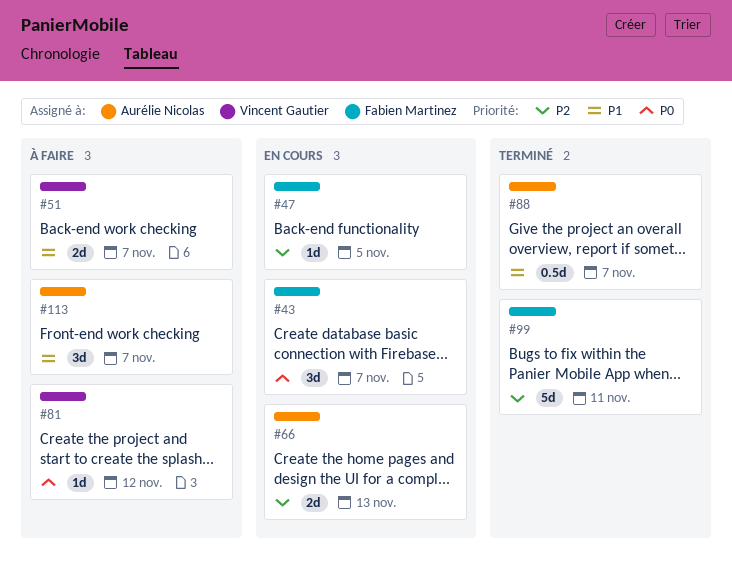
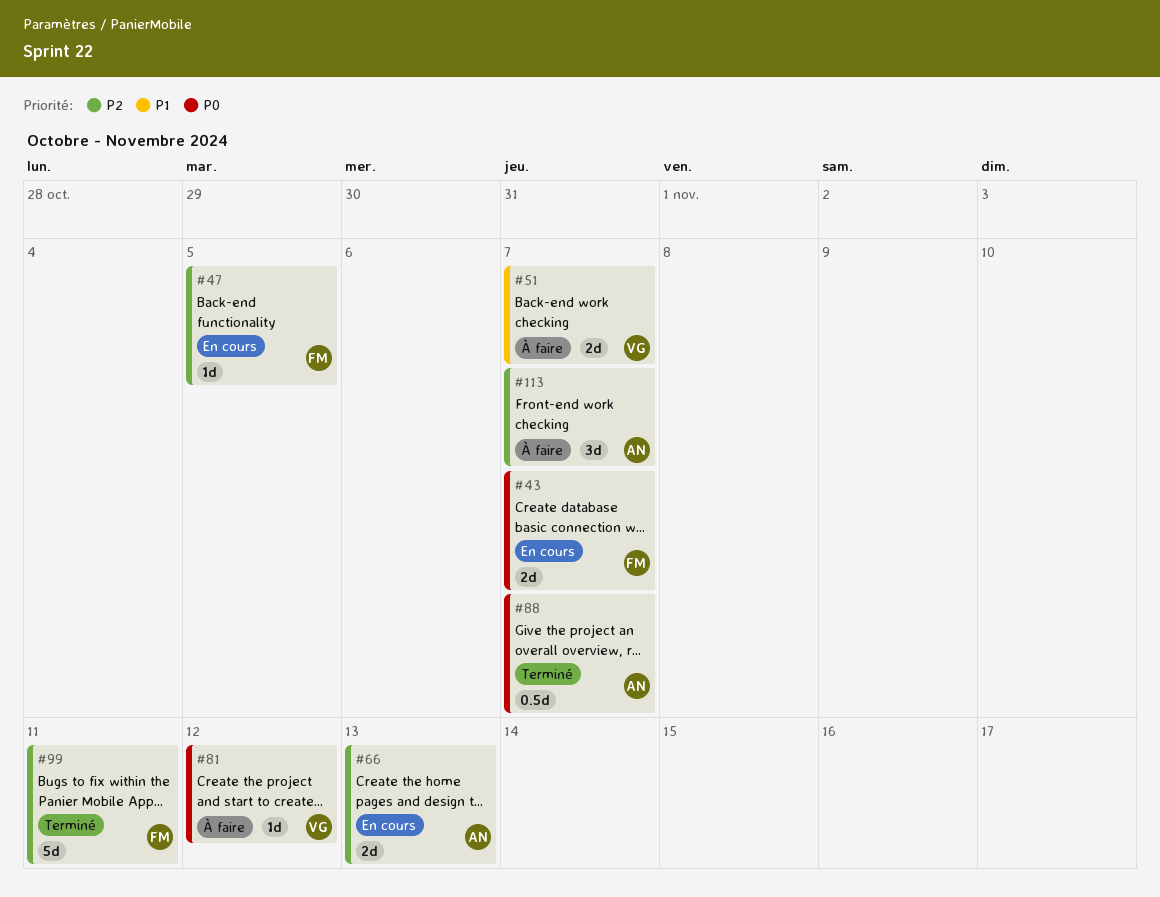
#43, estimate: 3d -> 2d
#88, priority: P1 -> P0
#113, priority: P1 -> P2

